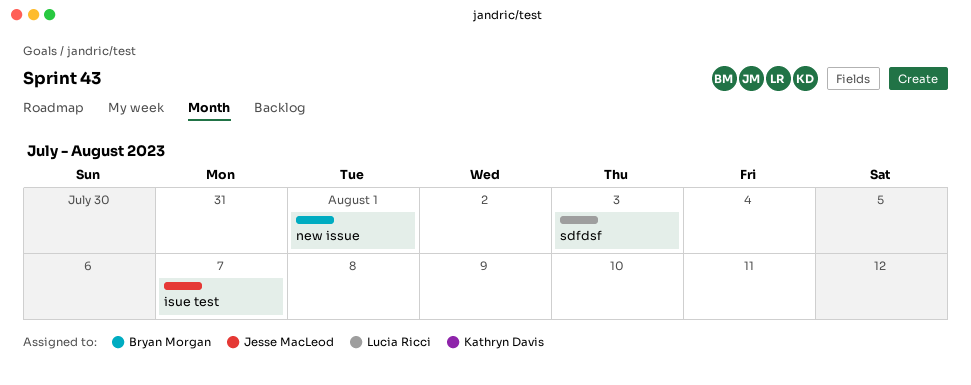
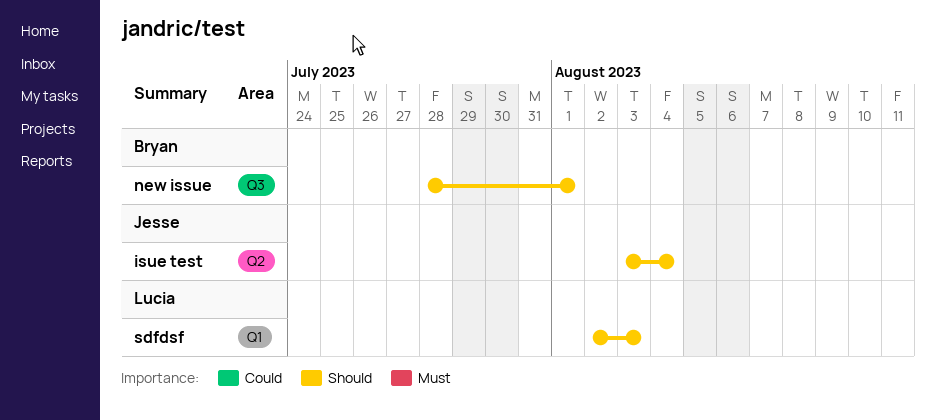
isue test, due: Aug 7 -> Aug 4

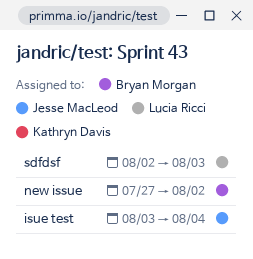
new issue, start: Jul 28 -> Jul 27
new issue, due: Aug 1 -> Aug 2

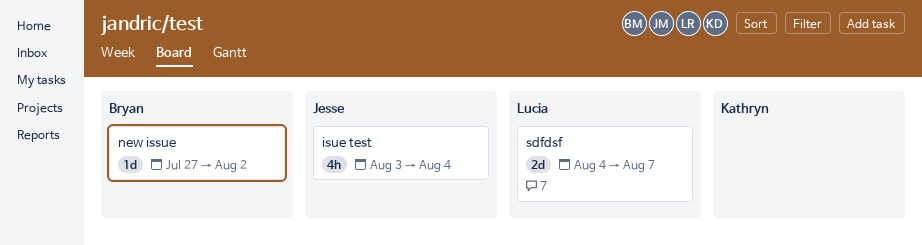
sdfdsf, start: Aug 2 -> Aug 4
sdfdsf, due: Aug 3 -> Aug 7

